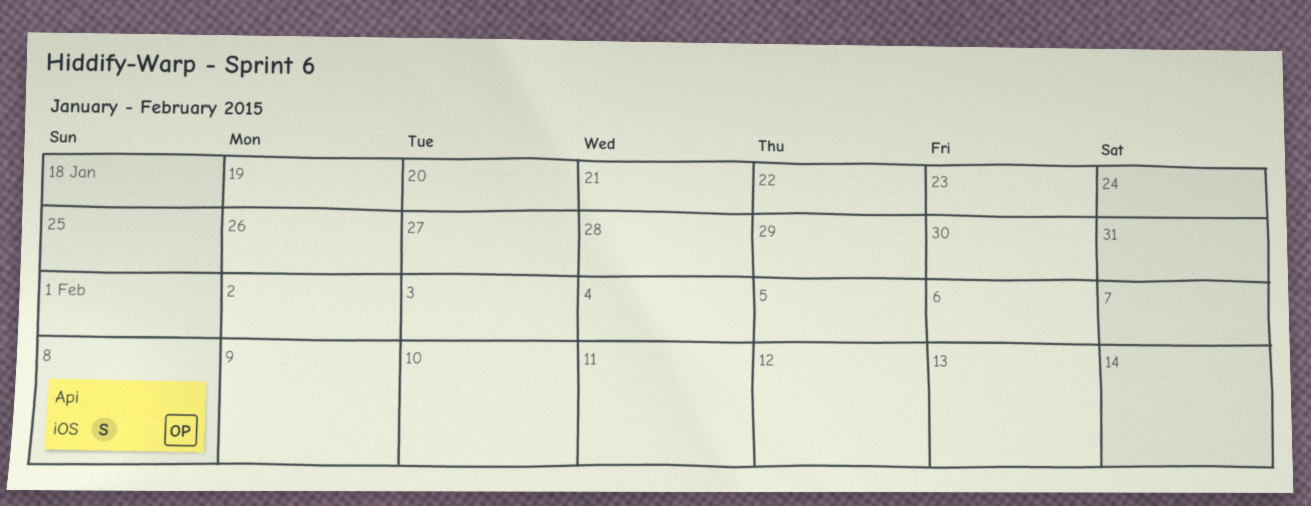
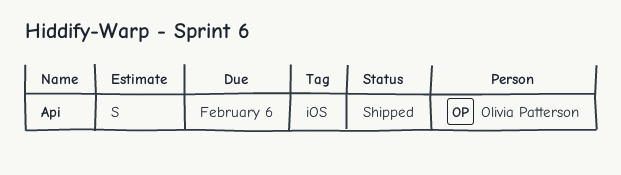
Api, due: Feb 8 -> Feb 6

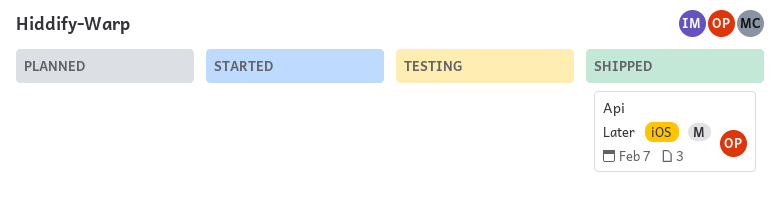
Api, estimate: S -> M
Api, due: Feb 6 -> Feb 7

